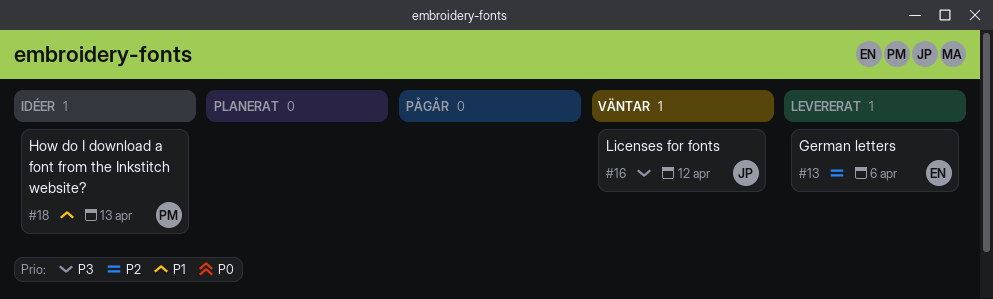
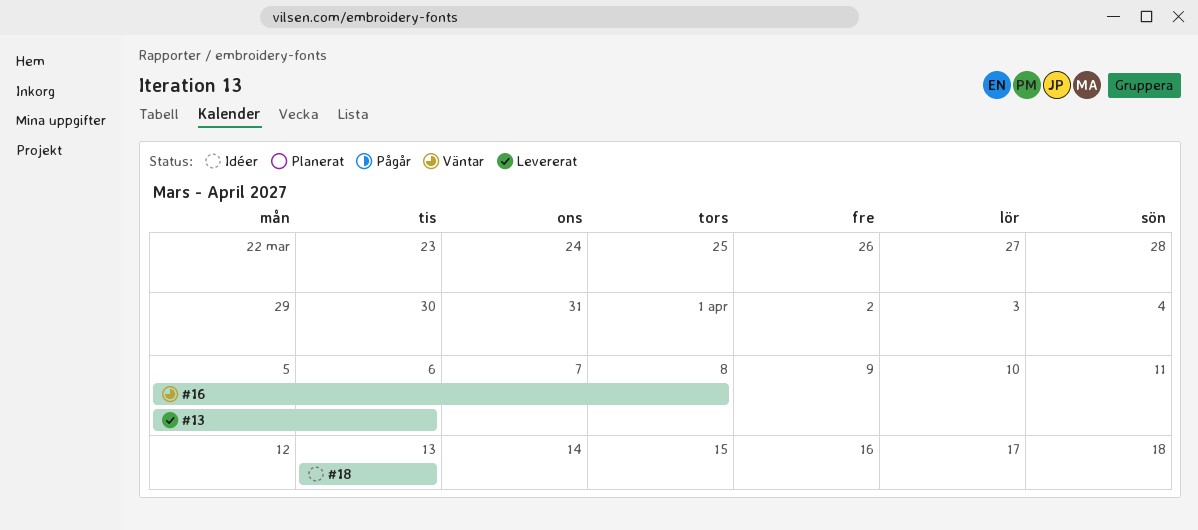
#16, due: Apr 12 -> Apr 8

